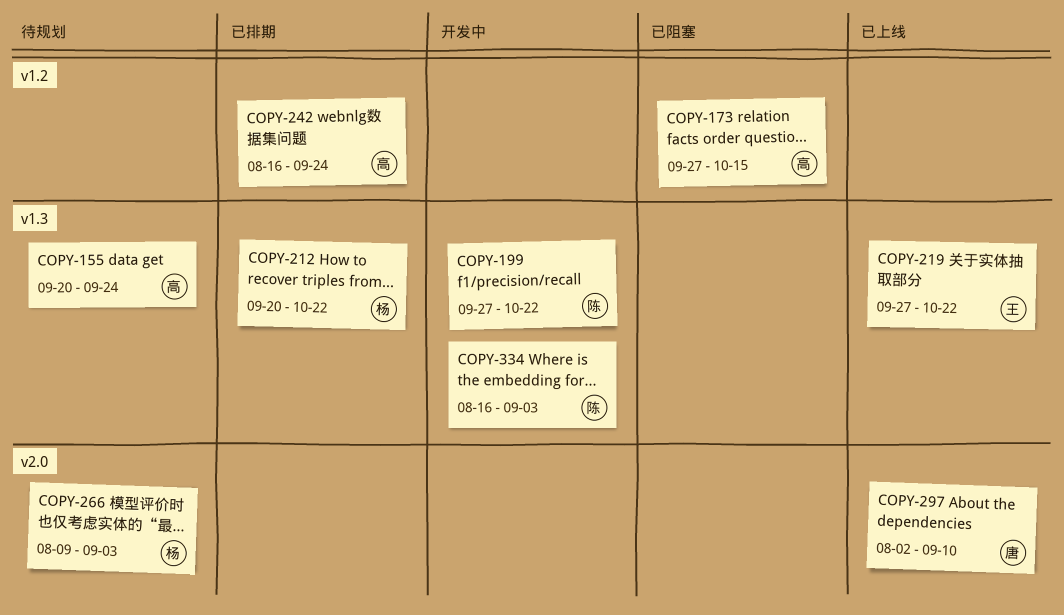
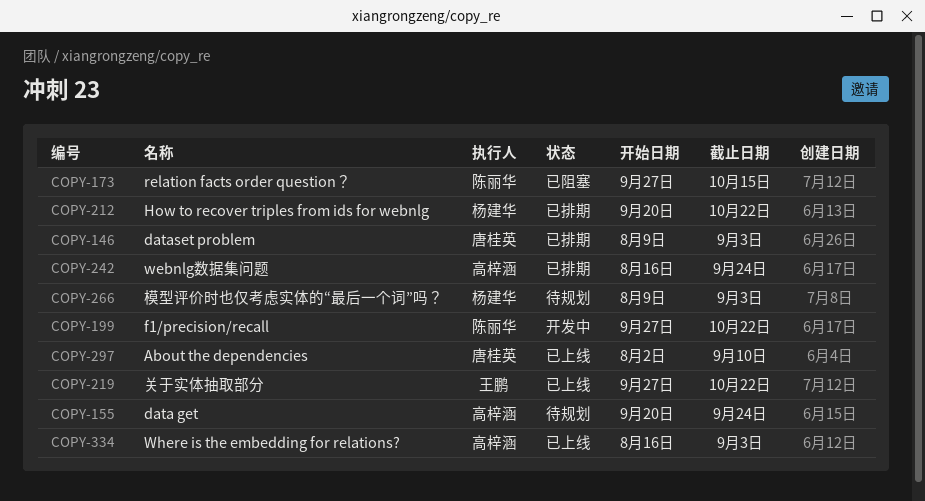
COPY-146: none -> present
COPY-173, owner: 高梓涵 -> 陈丽华
COPY-334, status: 开发中 -> 已上线
COPY-334, owner: 陈丽华 -> 高梓涵

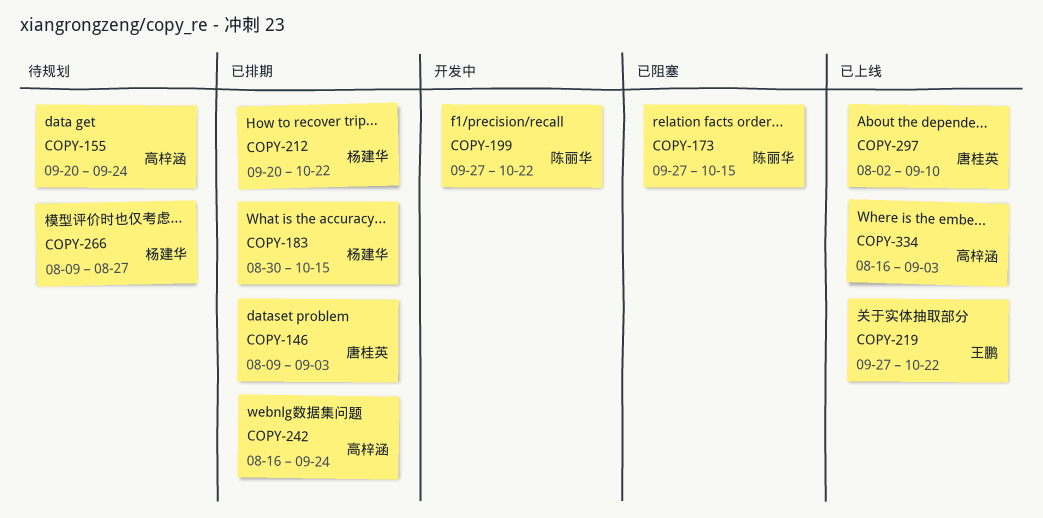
COPY-183: none -> present
COPY-266, due: Sep 3 -> Aug 27

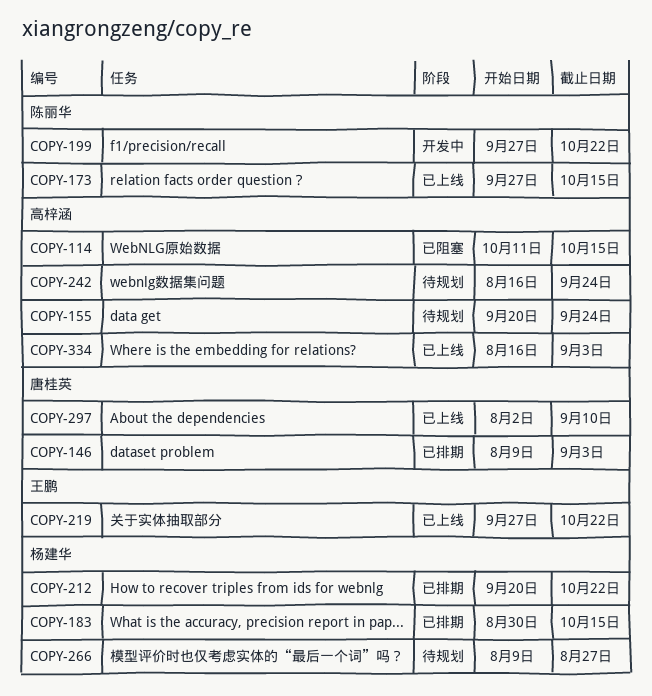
COPY-114: none -> present
COPY-173, status: 已阻塞 -> 已上线
COPY-242, status: 已排期 -> 待规划

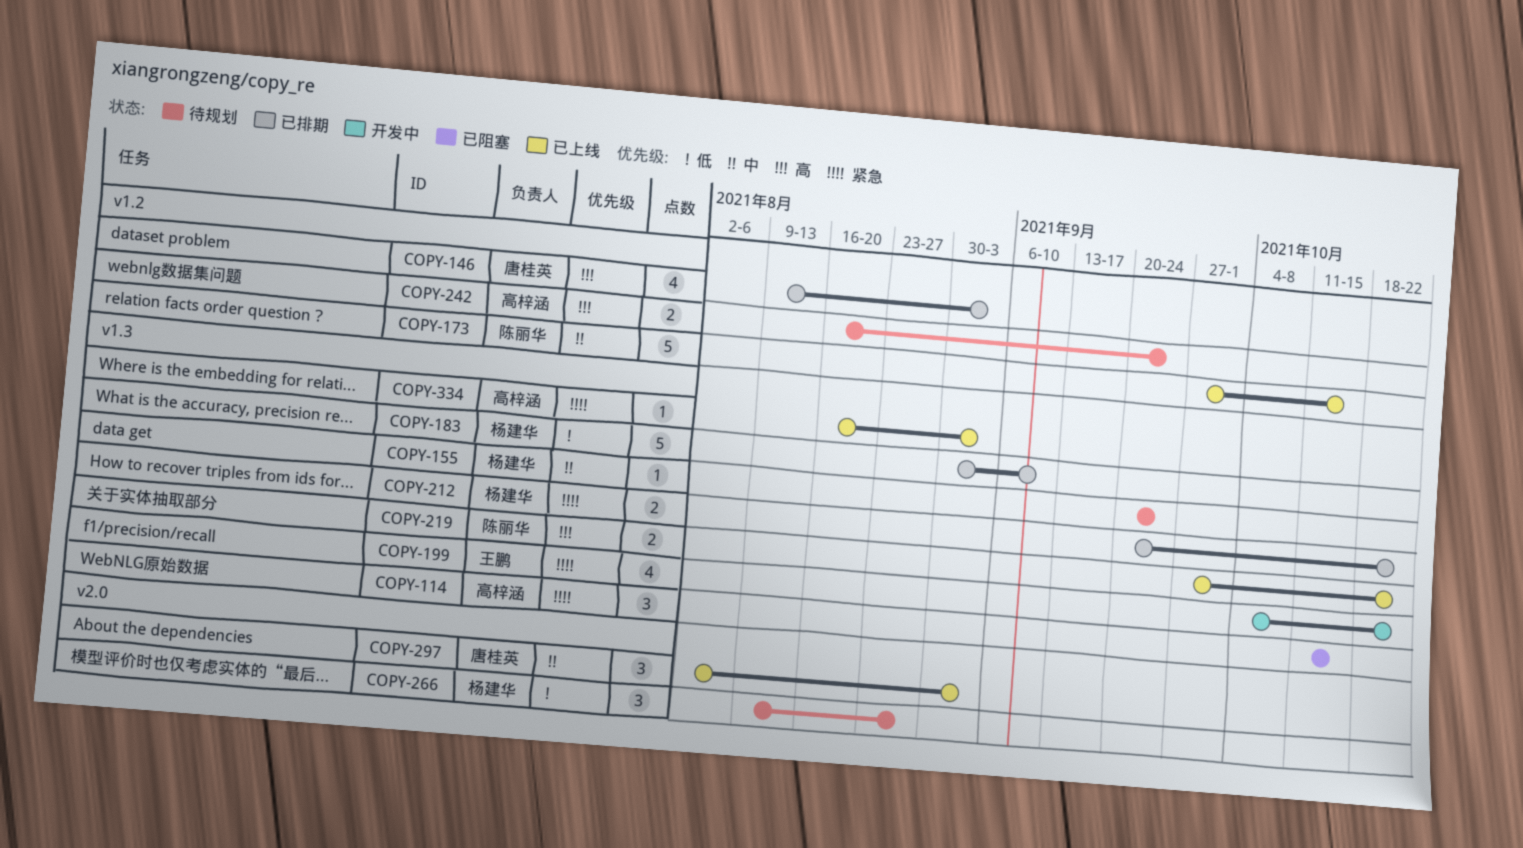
COPY-155, owner: 高梓涵 -> 杨建华
COPY-183, due: Oct 15 -> Sep 10
COPY-199, owner: 陈丽华 -> 王鹏
COPY-199, start: Sep 27 -> Oct 4
COPY-219, owner: 王鹏 -> 陈丽华
COPY-297, due: Sep 10 -> Sep 3

